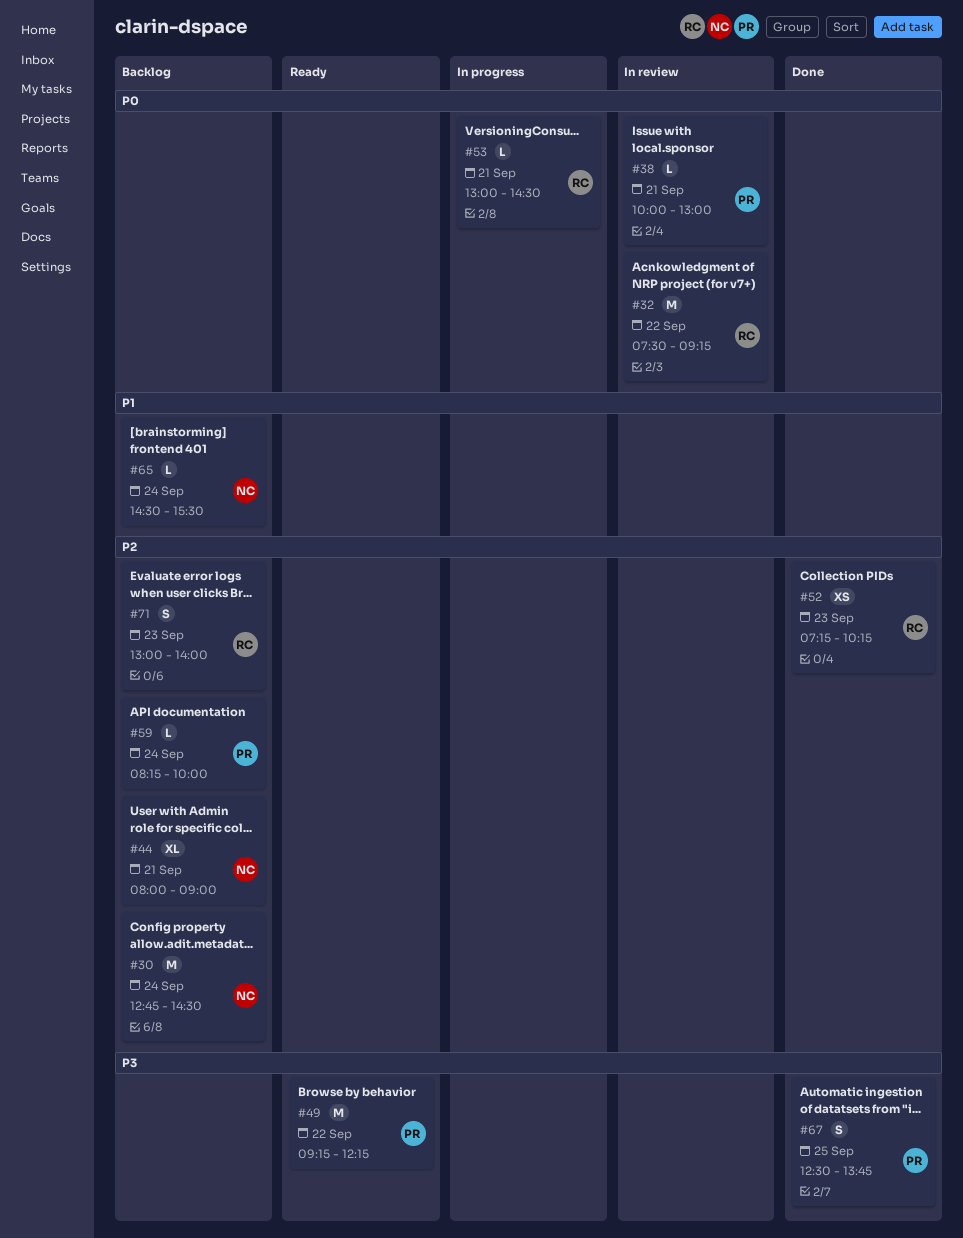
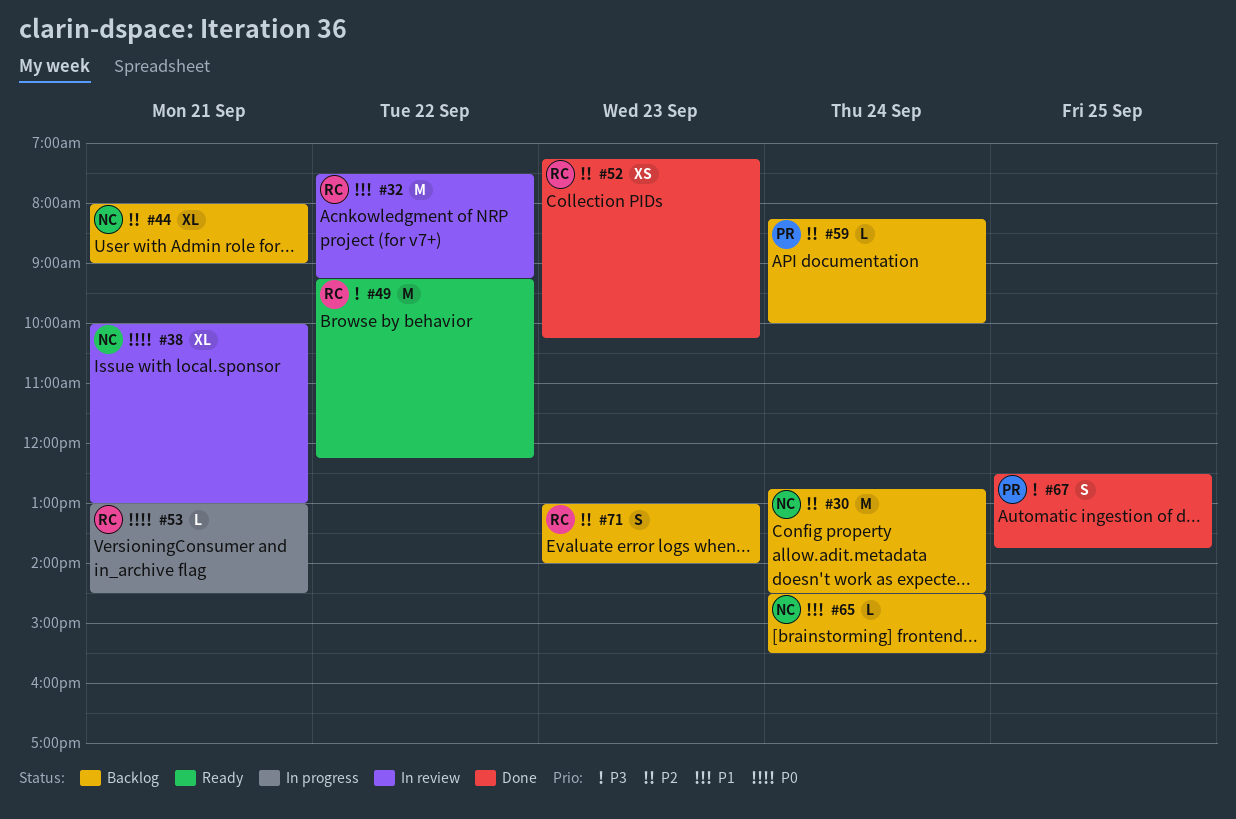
#32, priority: P0 -> P1
#38, owner: PR -> NC
#38, estimate: L -> XL
#49, owner: PR -> RC

